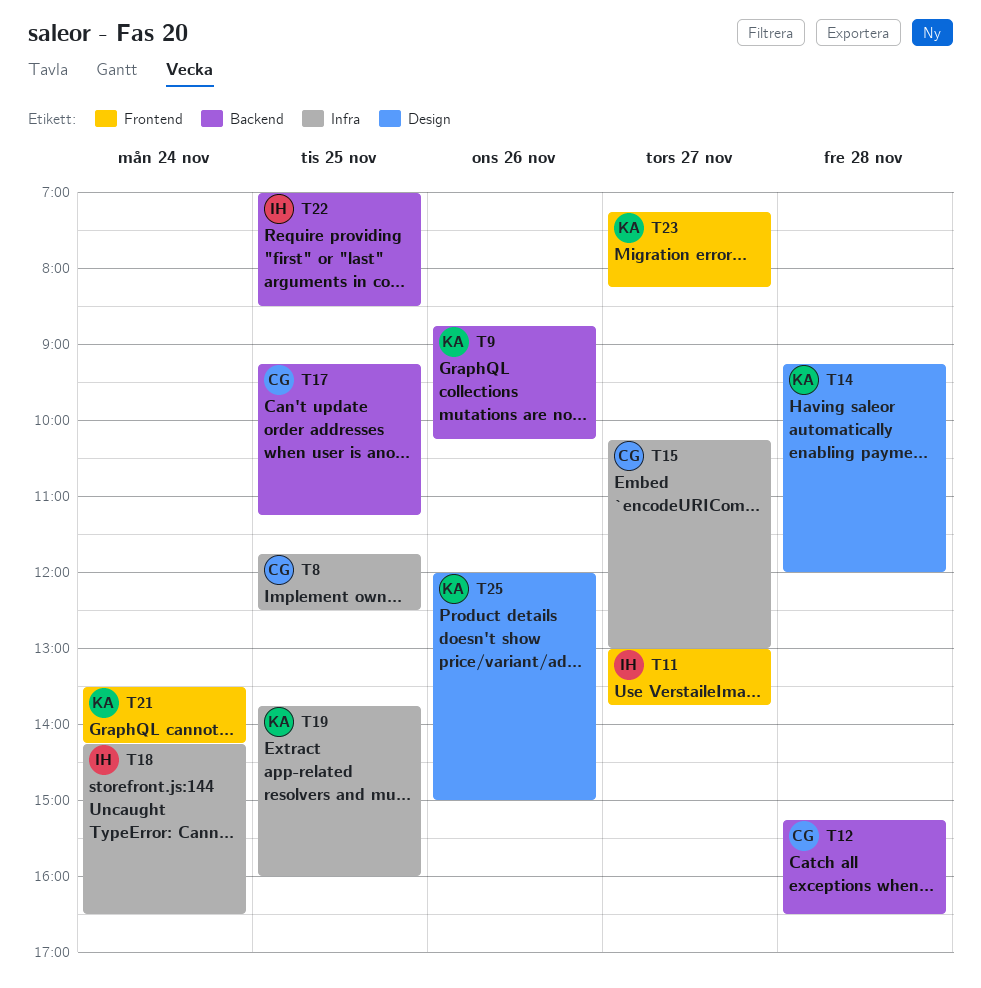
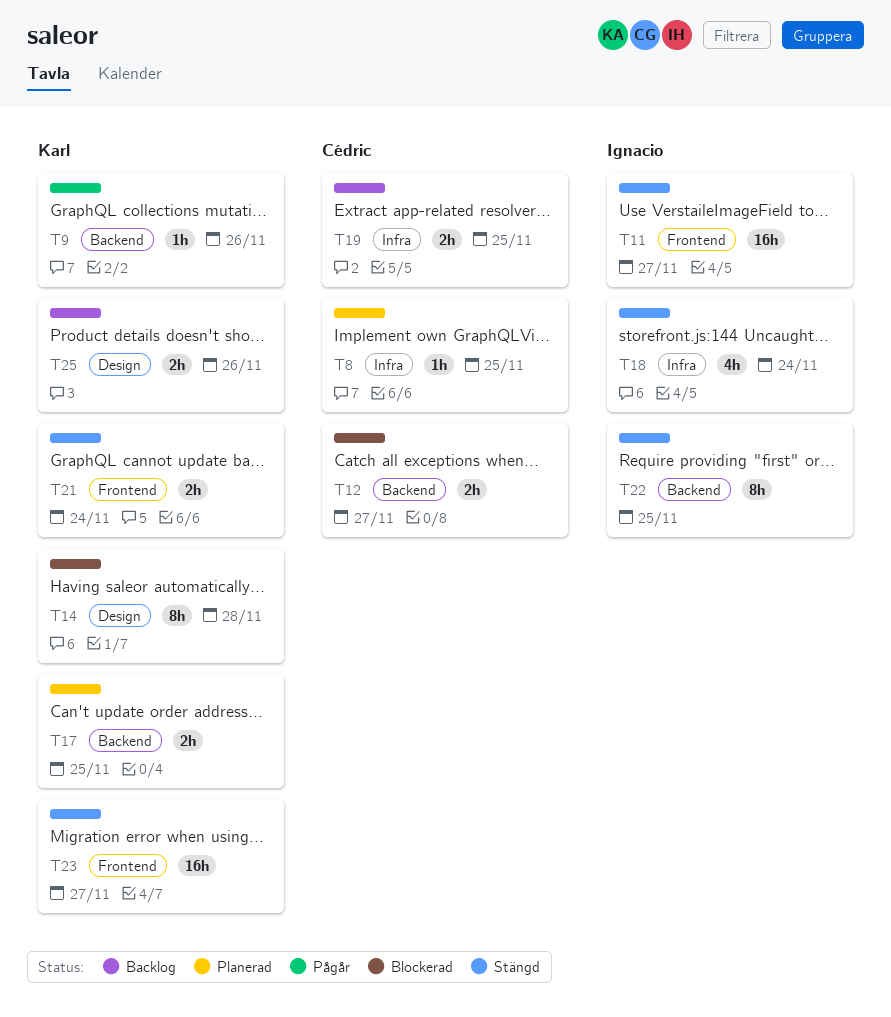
T12, day: Nov 28 -> Nov 27
T15: present -> none
T17, owner: Cédric -> Karl
T19, owner: Karl -> Cédric

